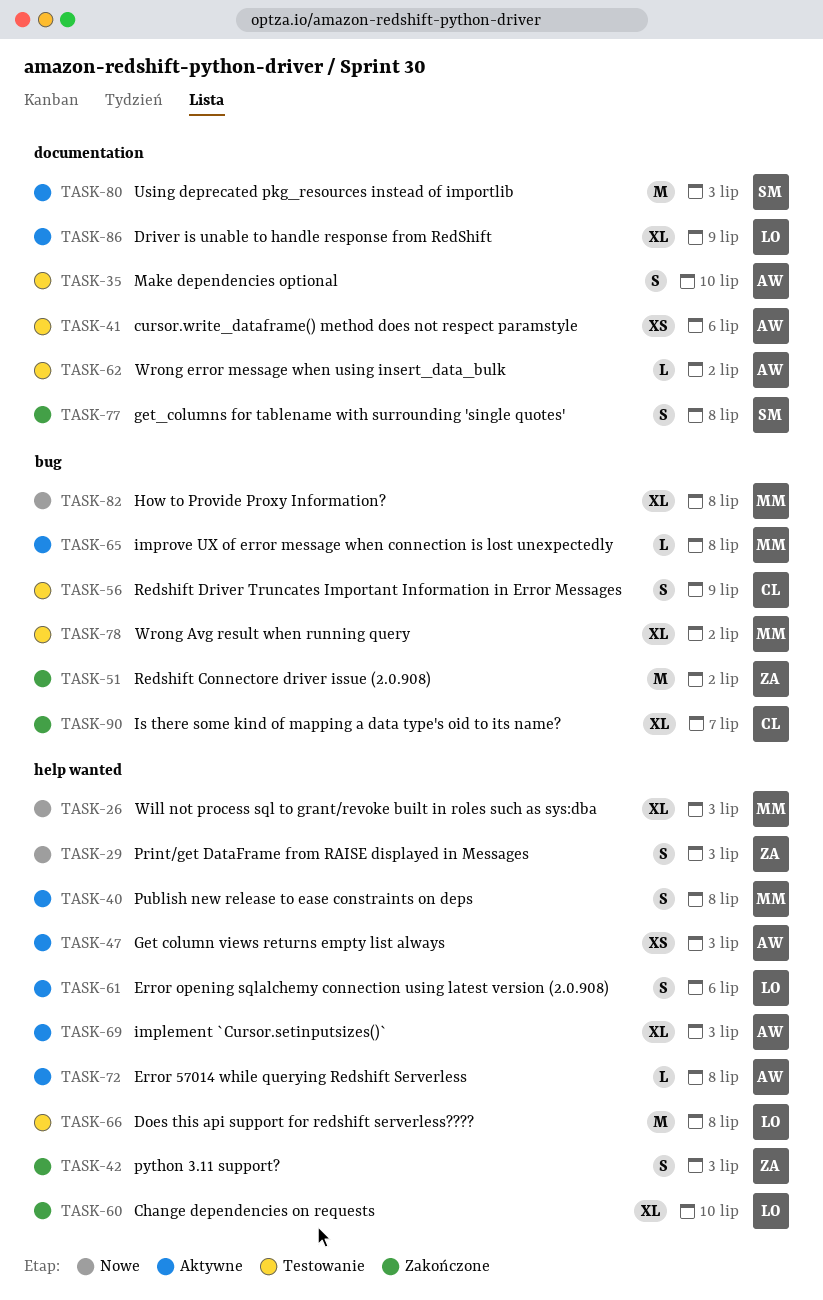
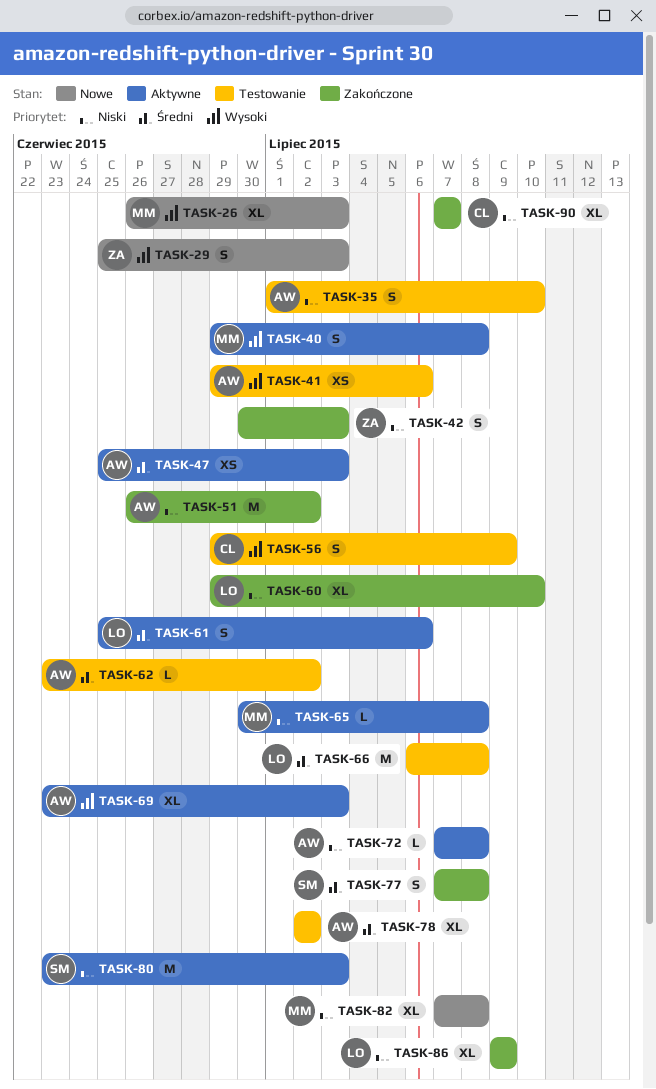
TASK-51, owner: ZA -> AW
TASK-78, owner: MM -> AW
TASK-86, status: Aktywne -> Zakończone

